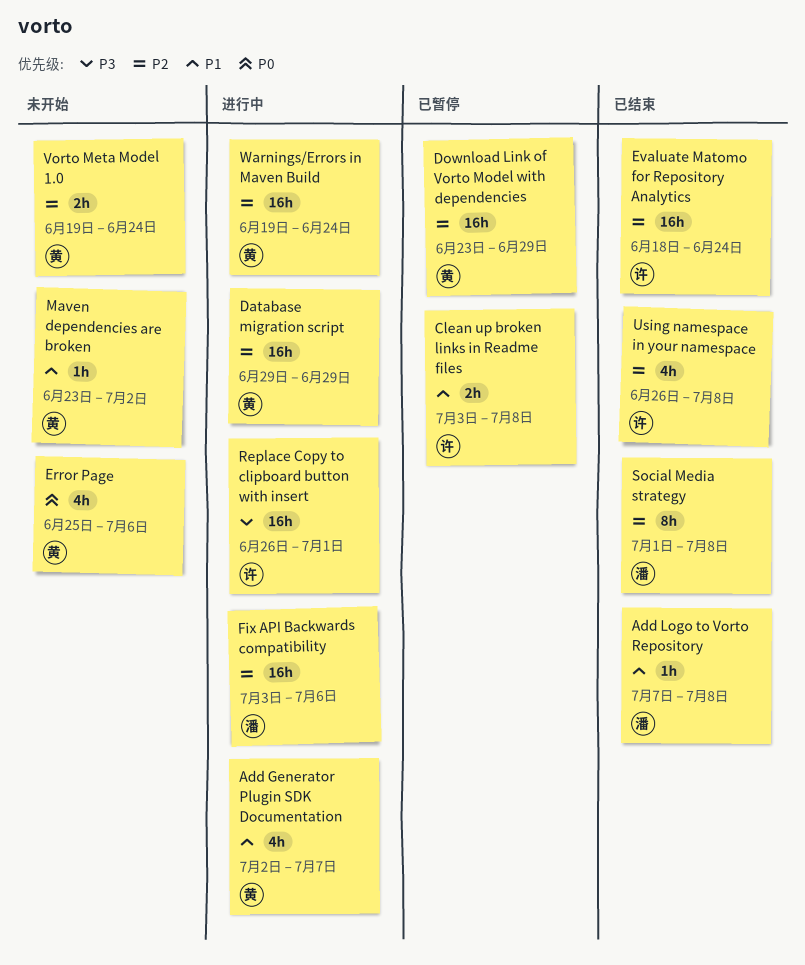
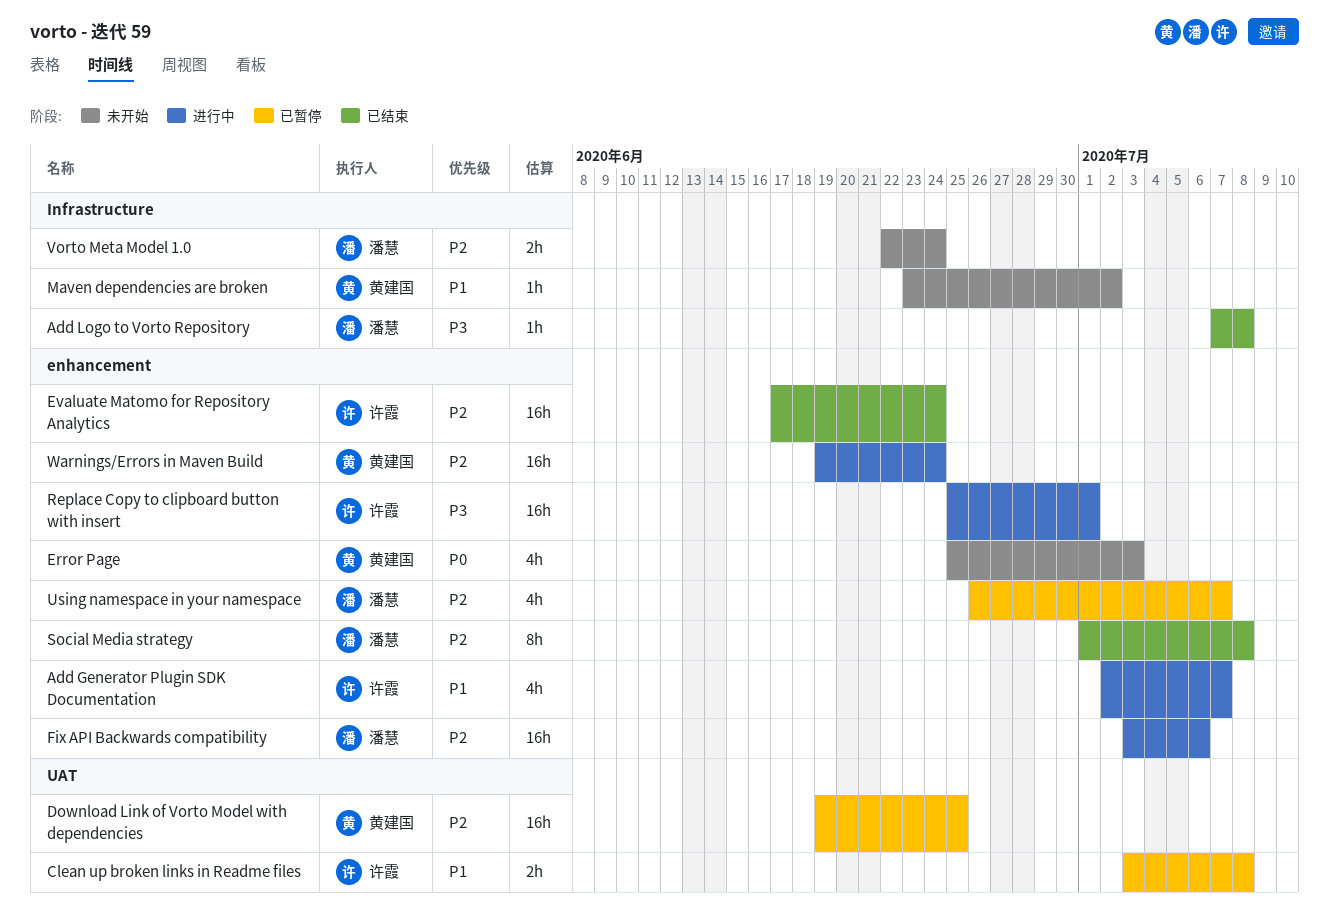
Add Generator Plugin SDK Documentation, owner: 黄建国 -> 许霞
Add Logo to Vorto Repository, priority: P1 -> P3
Database migration script: present -> none
Download Link of Vorto Model with dependencies, start: Jun 23 -> Jun 19
Download Link of Vorto Model with dependencies, due: Jun 29 -> Jun 25
Error Page, due: Jul 6 -> Jul 3
Evaluate Matomo for Repository Analytics, start: Jun 18 -> Jun 17
Replace Copy to clipboard button with insert, start: Jun 26 -> Jun 25
Using namespace in your namespace, status: 已结束 -> 已暂停
Using namespace in your namespace, owner: 许霞 -> 潘慧
Using namespace in your namespace, due: Jul 8 -> Jul 7
Vorto Meta Model 1.0, owner: 黄建国 -> 潘慧
Vorto Meta Model 1.0, start: Jun 19 -> Jun 22

